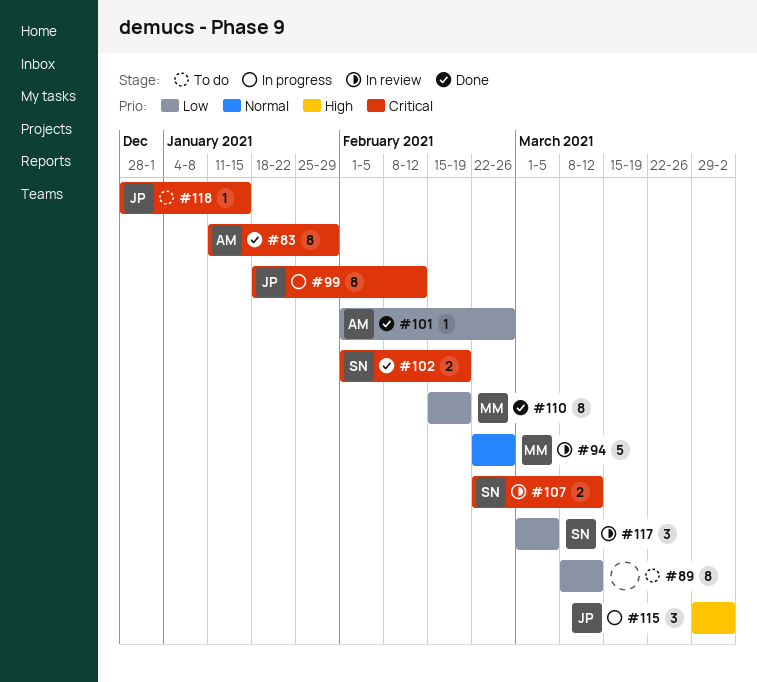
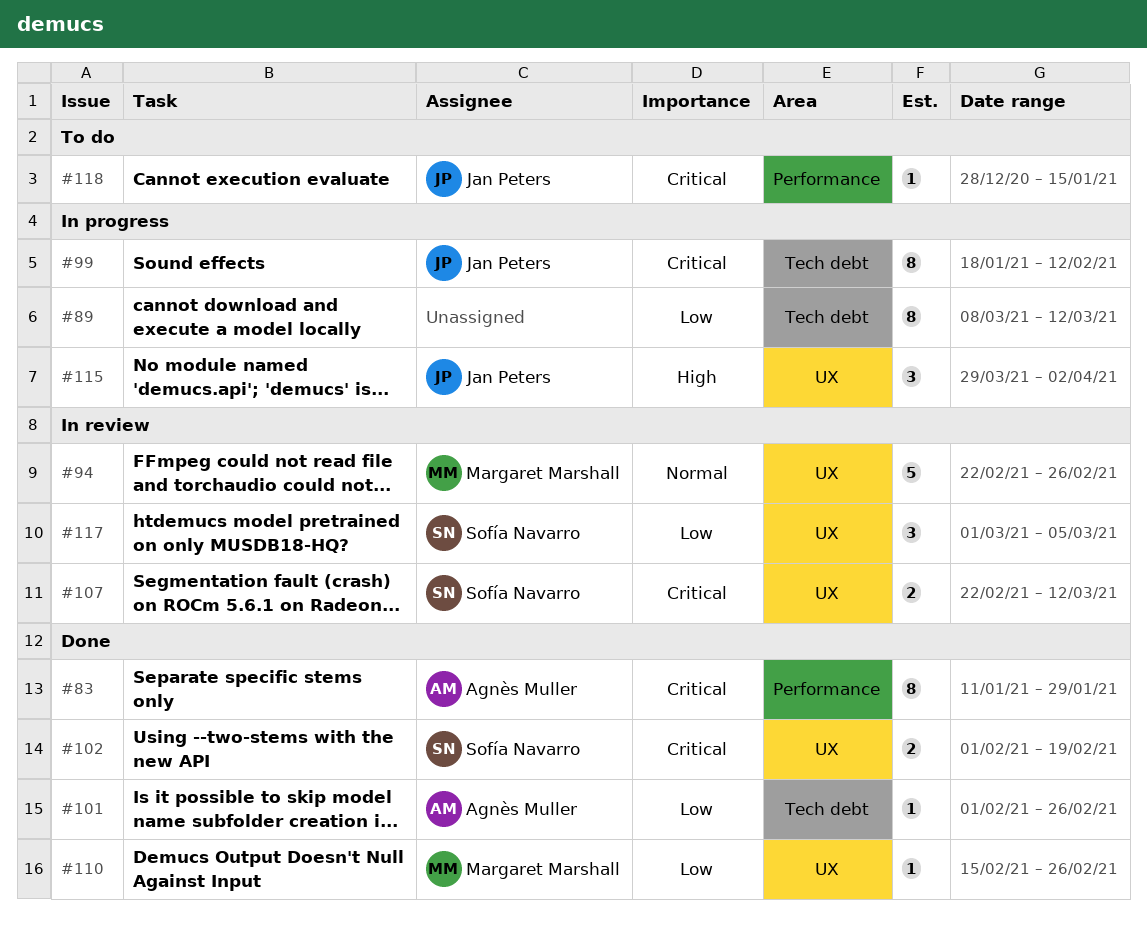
#89, status: To do -> In progress
#110, estimate: 8 -> 1
#110, due: Feb 19 -> Feb 26

